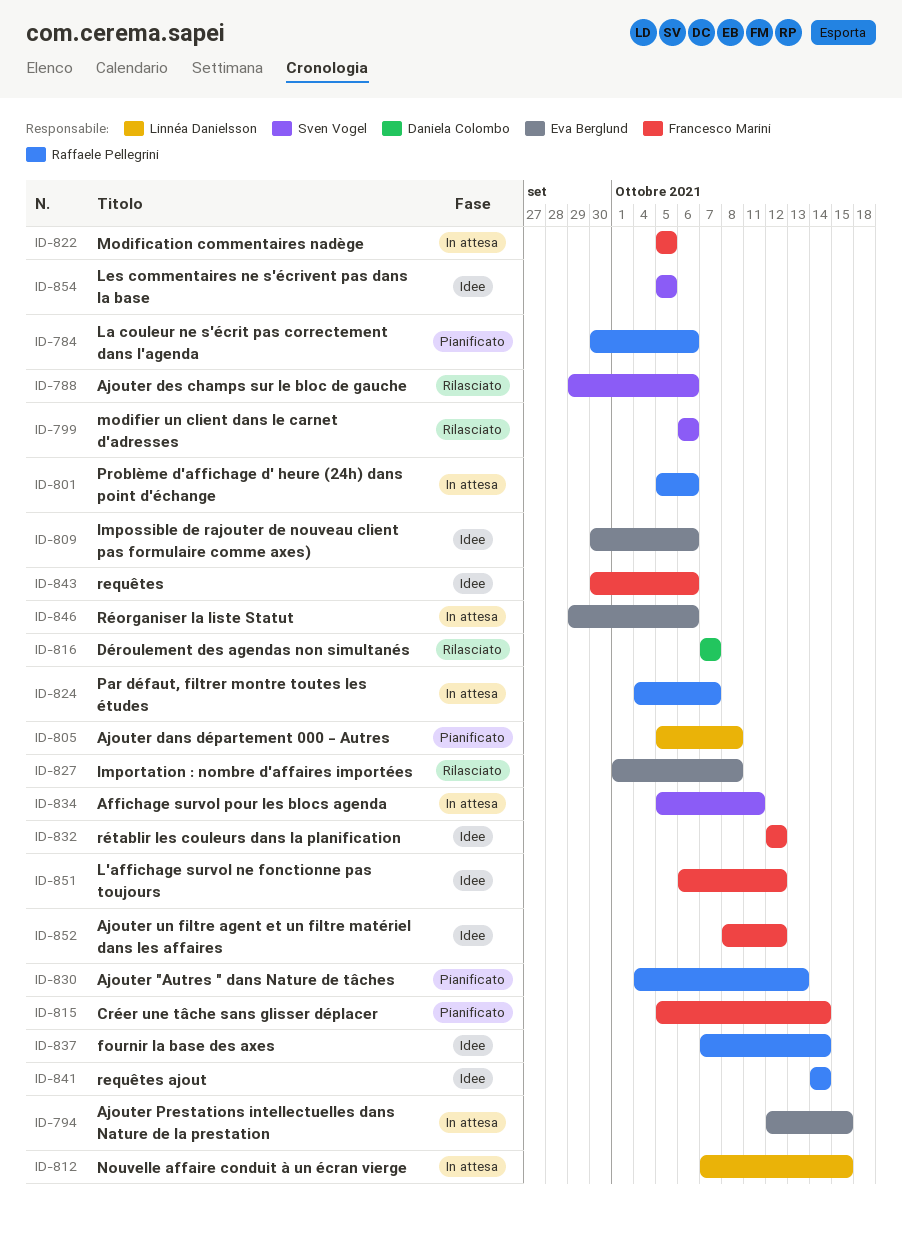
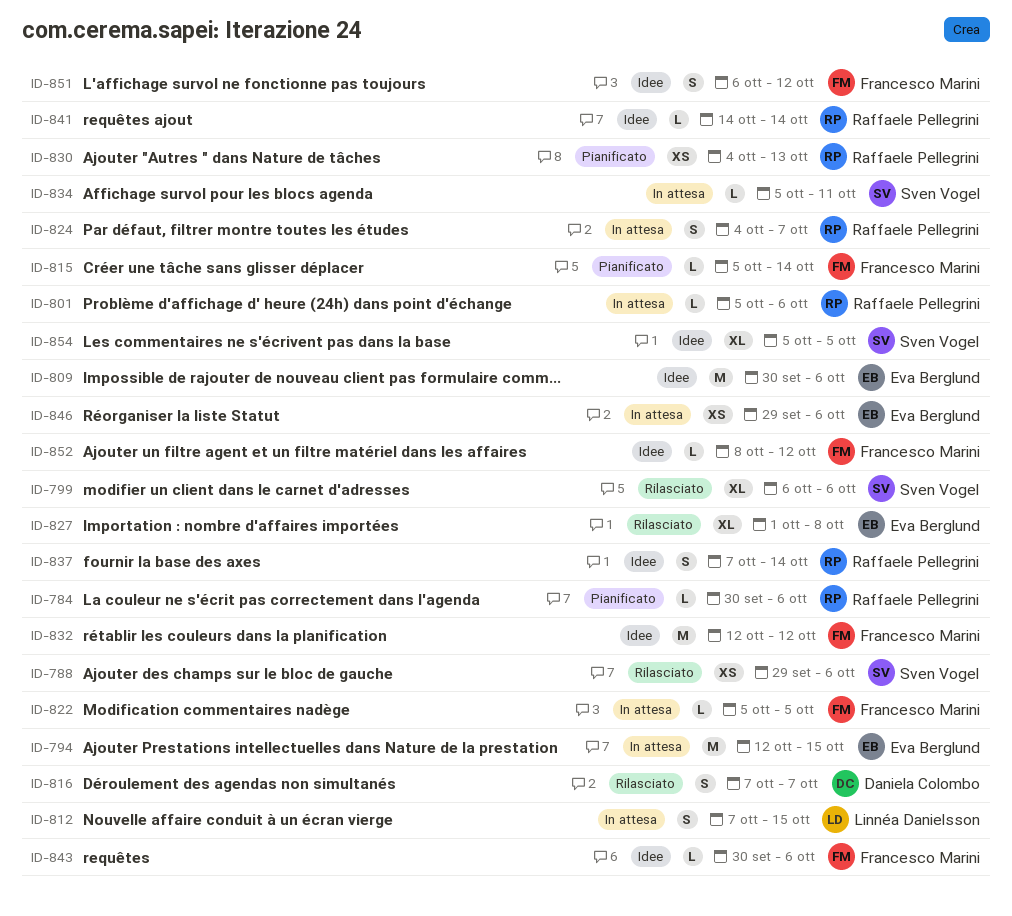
ID-805: present -> none

